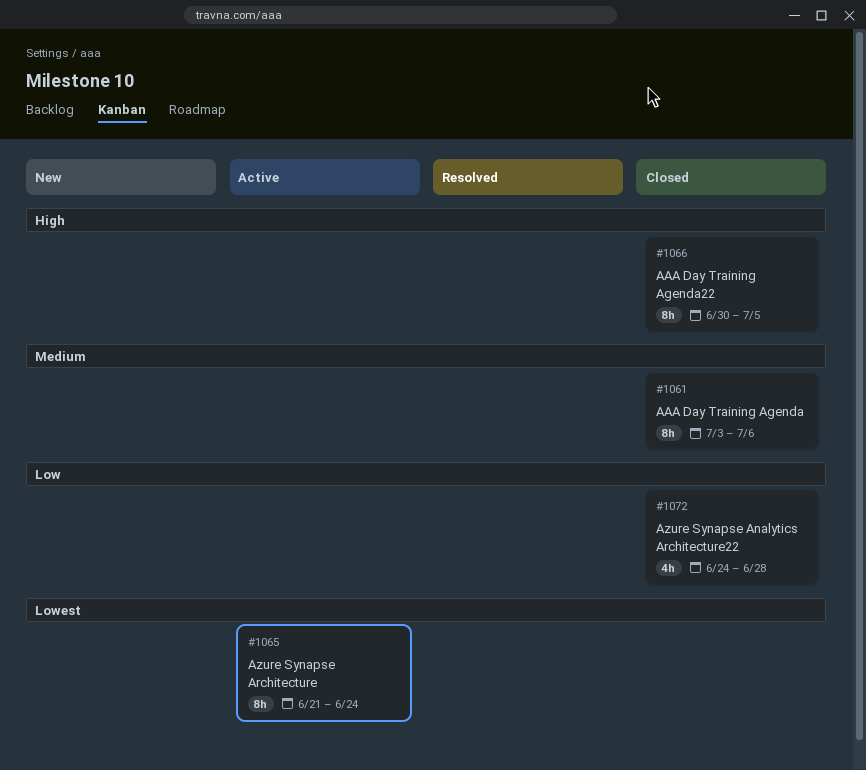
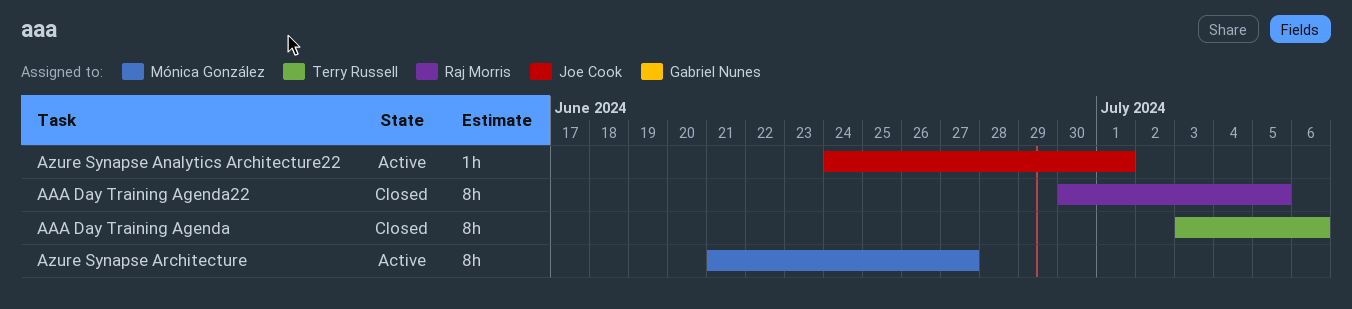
Azure Synapse Analytics Architecture22, status: Closed -> Active
Azure Synapse Analytics Architecture22, estimate: 4h -> 1h
Azure Synapse Analytics Architecture22, due: Jun 28 -> Jul 1
Azure Synapse Architecture, due: Jun 24 -> Jun 27

